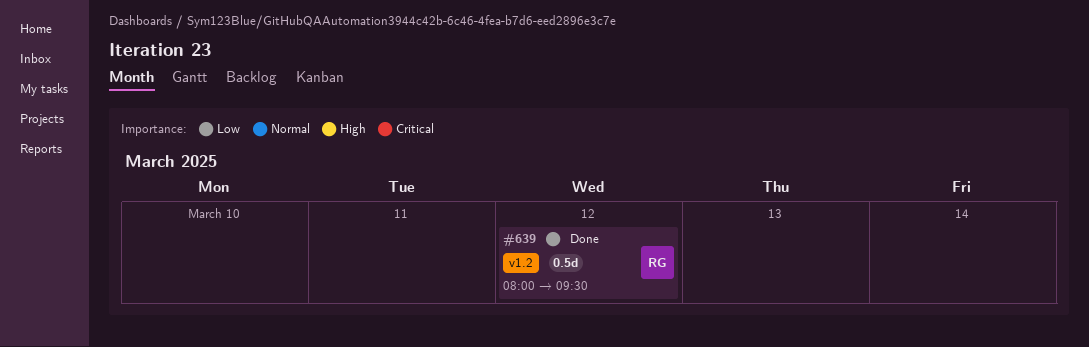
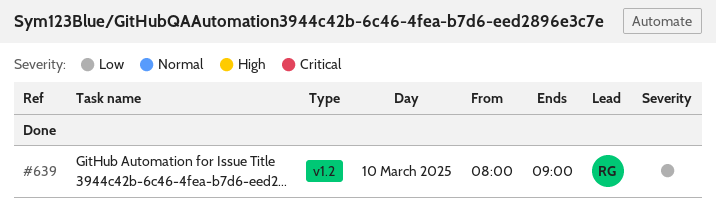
#639, day: Mar 12 -> Mar 10
#639, ends: 09:30 -> 09:00

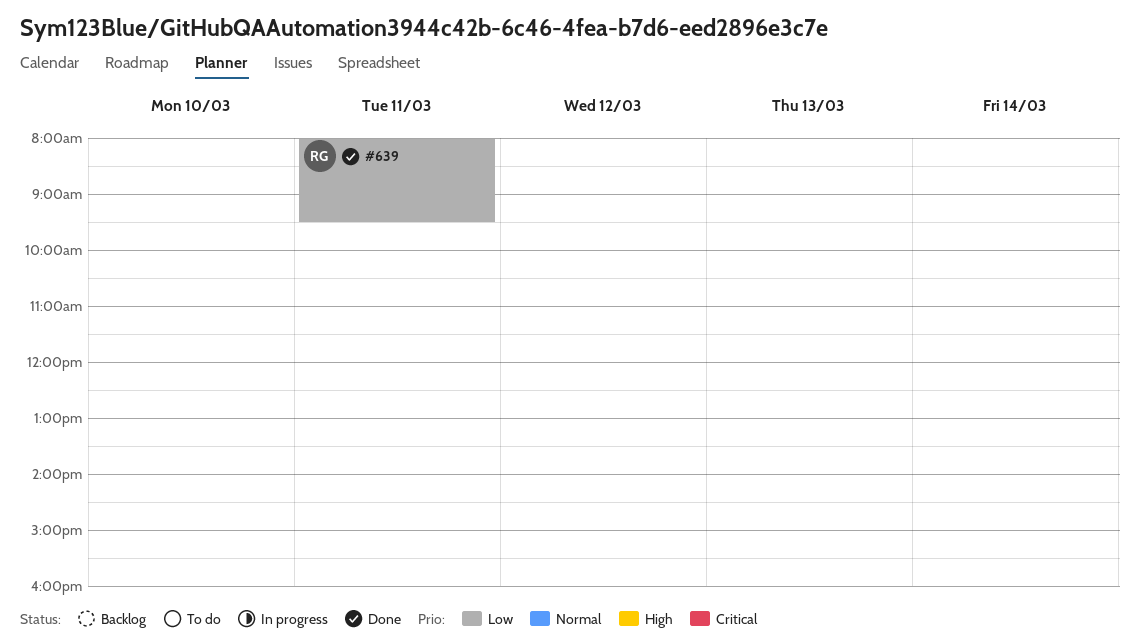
#639, day: Mar 10 -> Mar 11
#639, ends: 09:00 -> 09:30

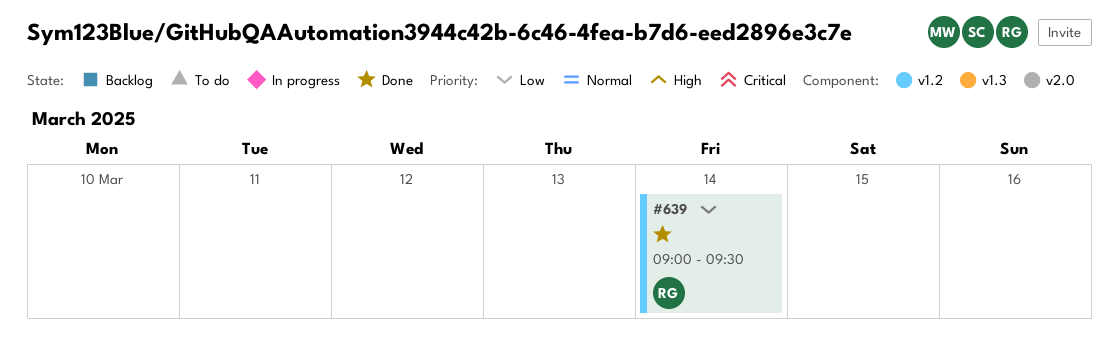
#639, day: Mar 11 -> Mar 14
#639, begins: 08:00 -> 09:00

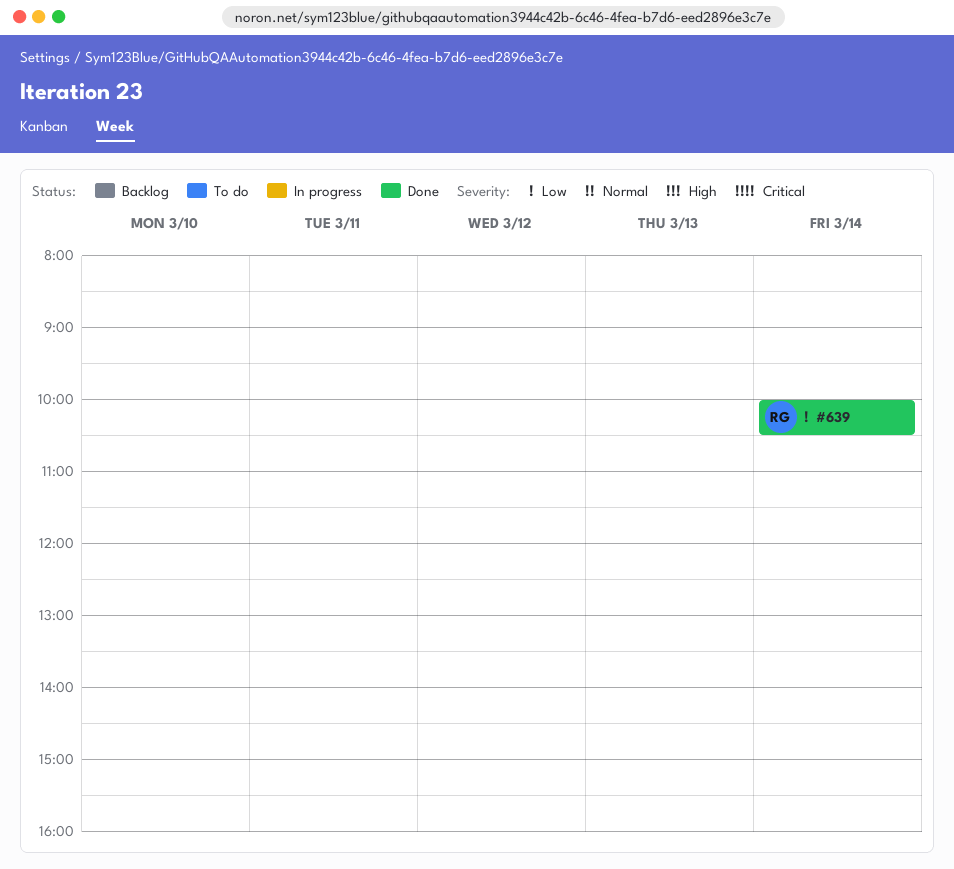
#639, begins: 09:00 -> 10:00
#639, ends: 09:30 -> 10:30

